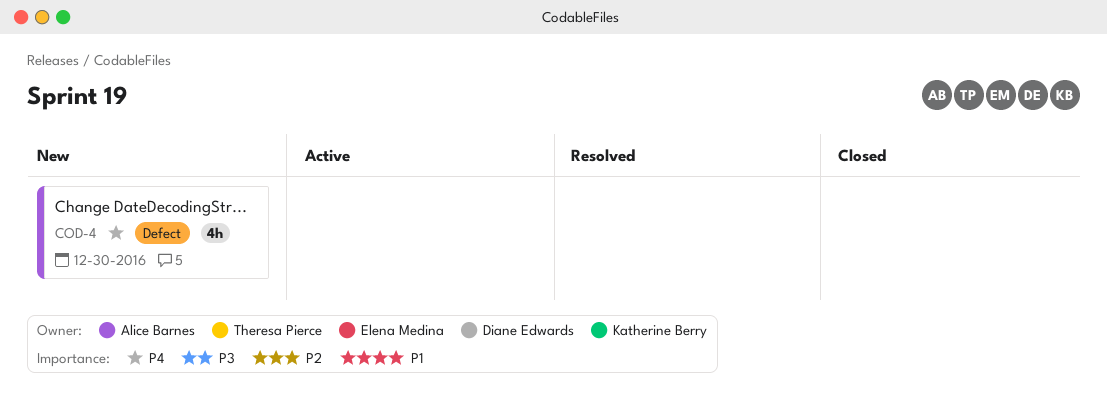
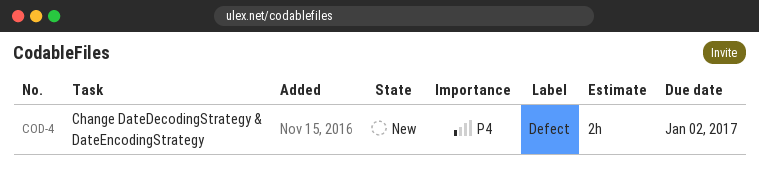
COD-4, estimate: 4h -> 2h
COD-4, due: Dec 30 -> Jan 2

